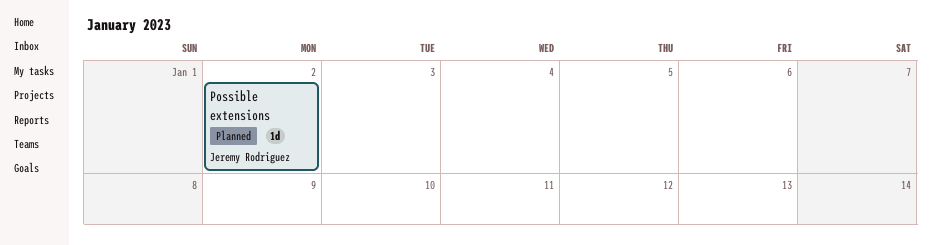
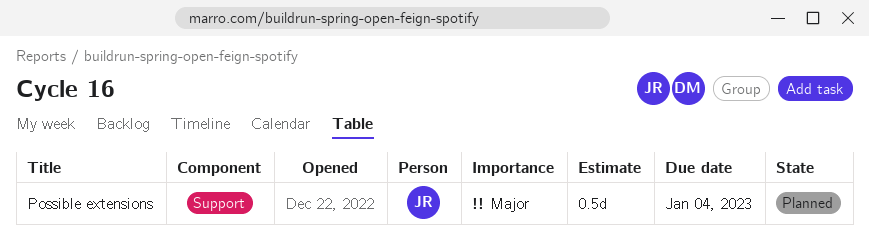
Possible extensions, estimate: 1d -> 0.5d
Possible extensions, due: Jan 2 -> Jan 4

